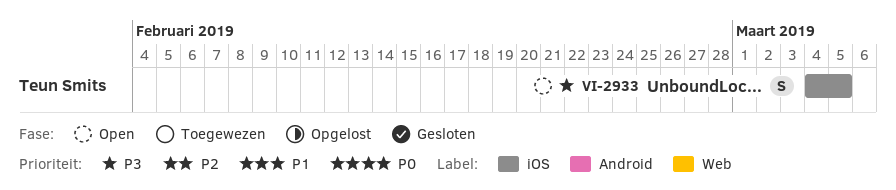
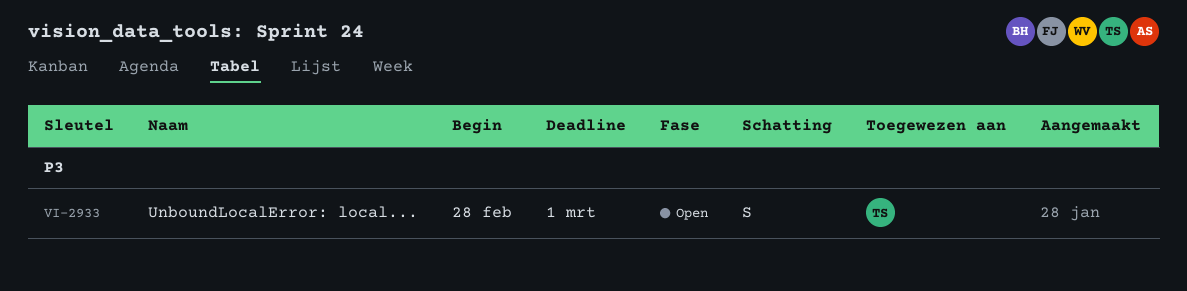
VI-2933, start: Mar 4 -> Feb 28
VI-2933, due: Mar 5 -> Mar 1

